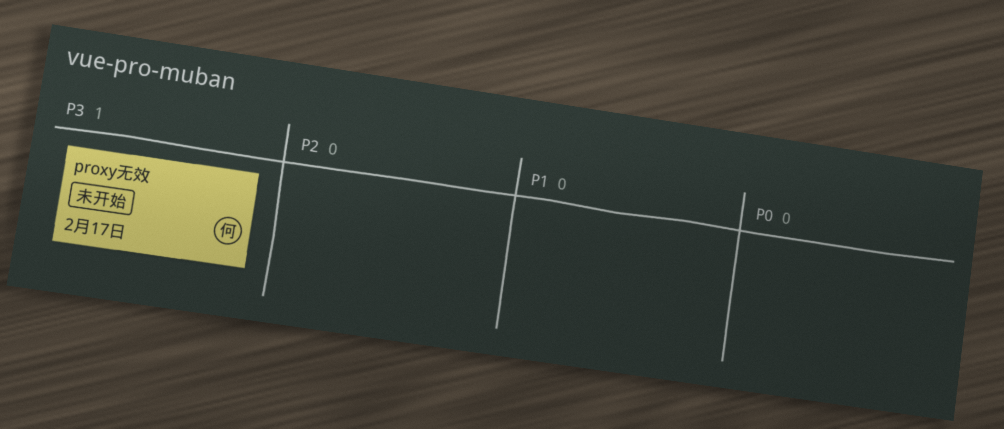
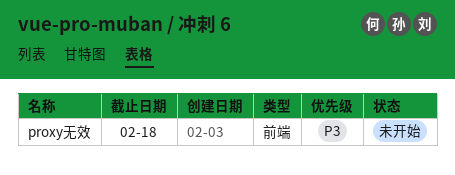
proxy无效, due: Feb 17 -> Feb 18

